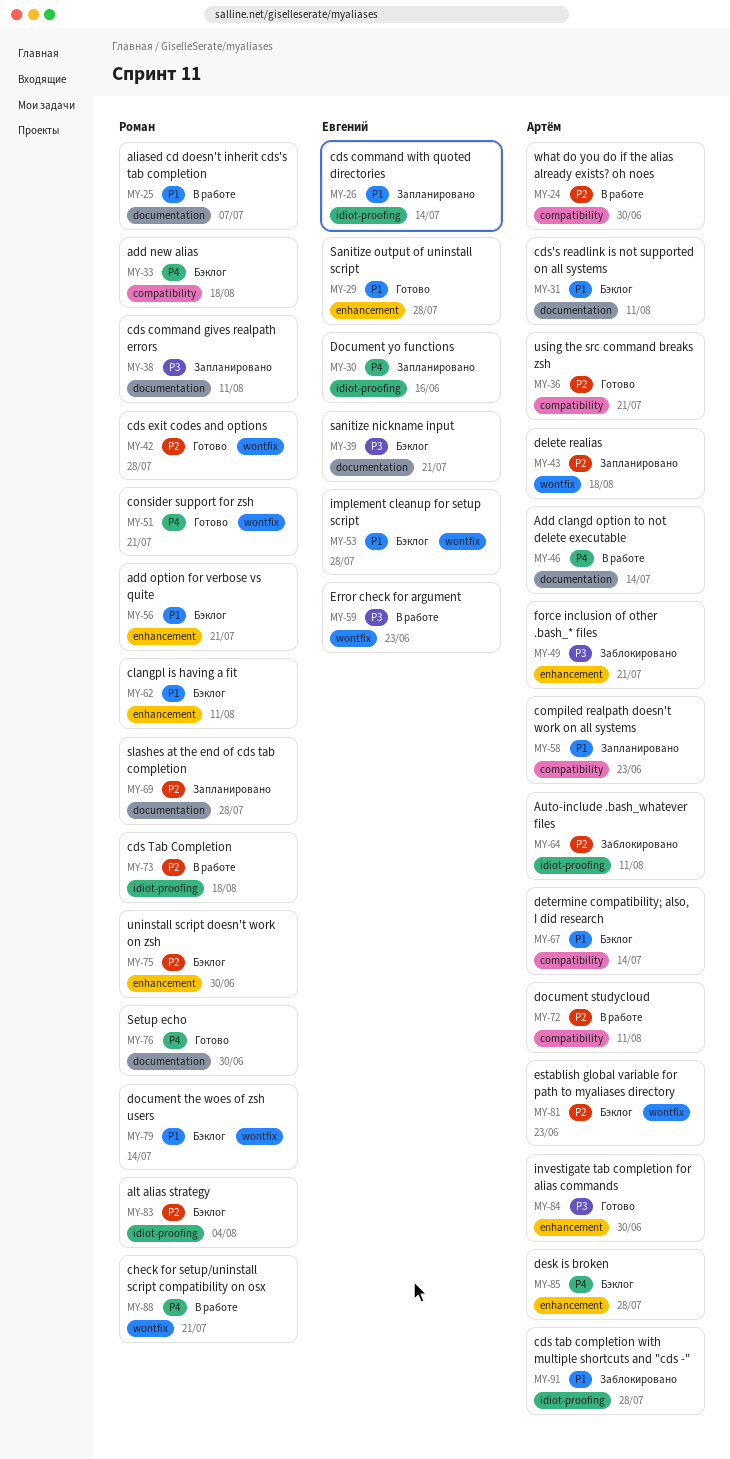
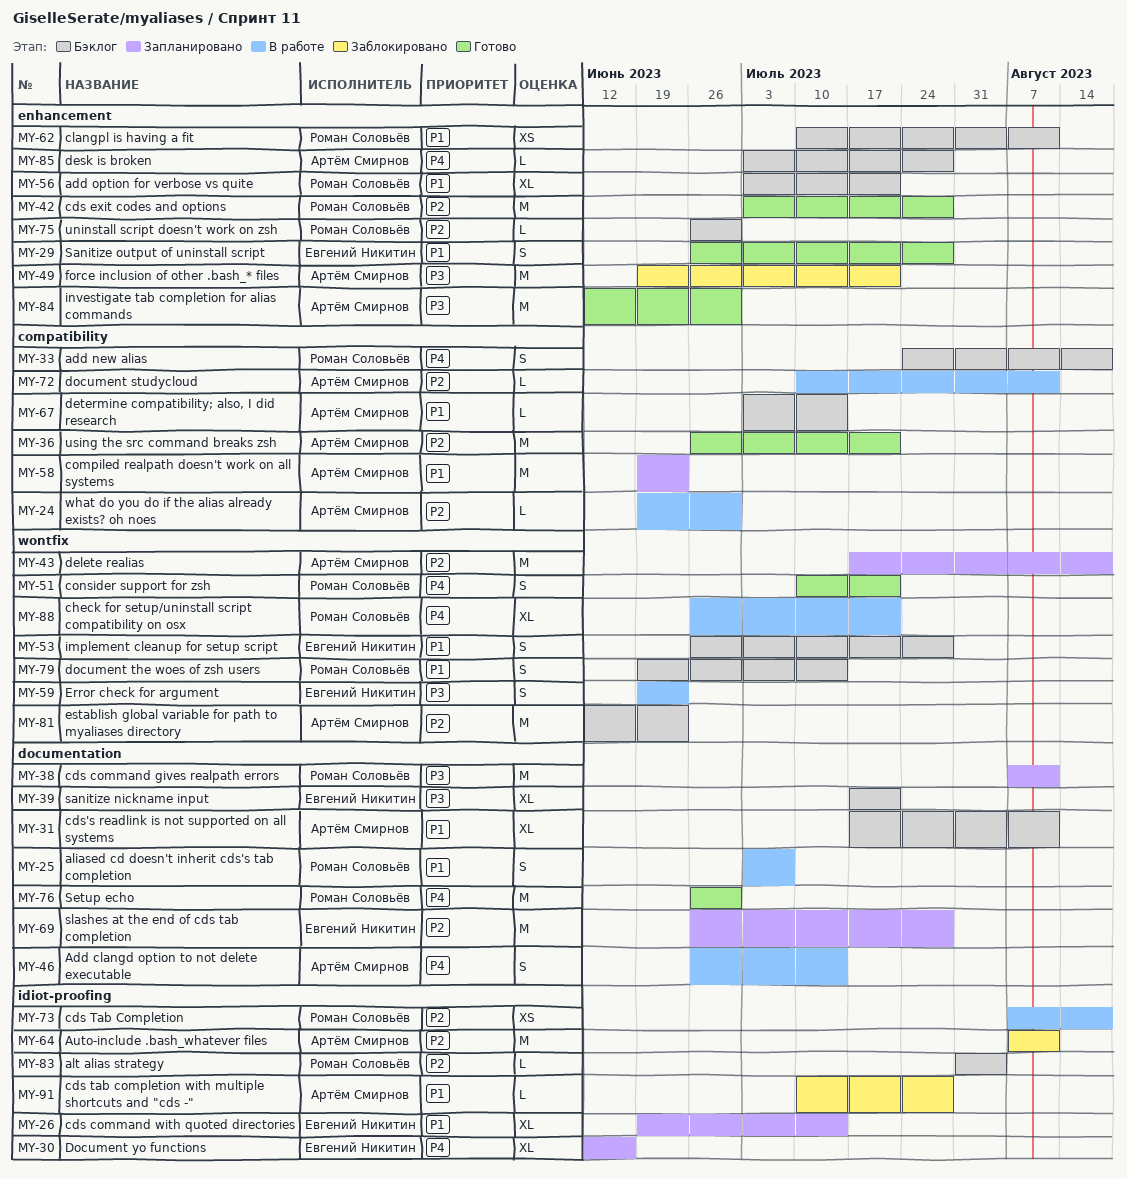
MY-42, label: wontfix -> enhancement
MY-69, owner: Роман Соловьёв -> Евгений Никитин

